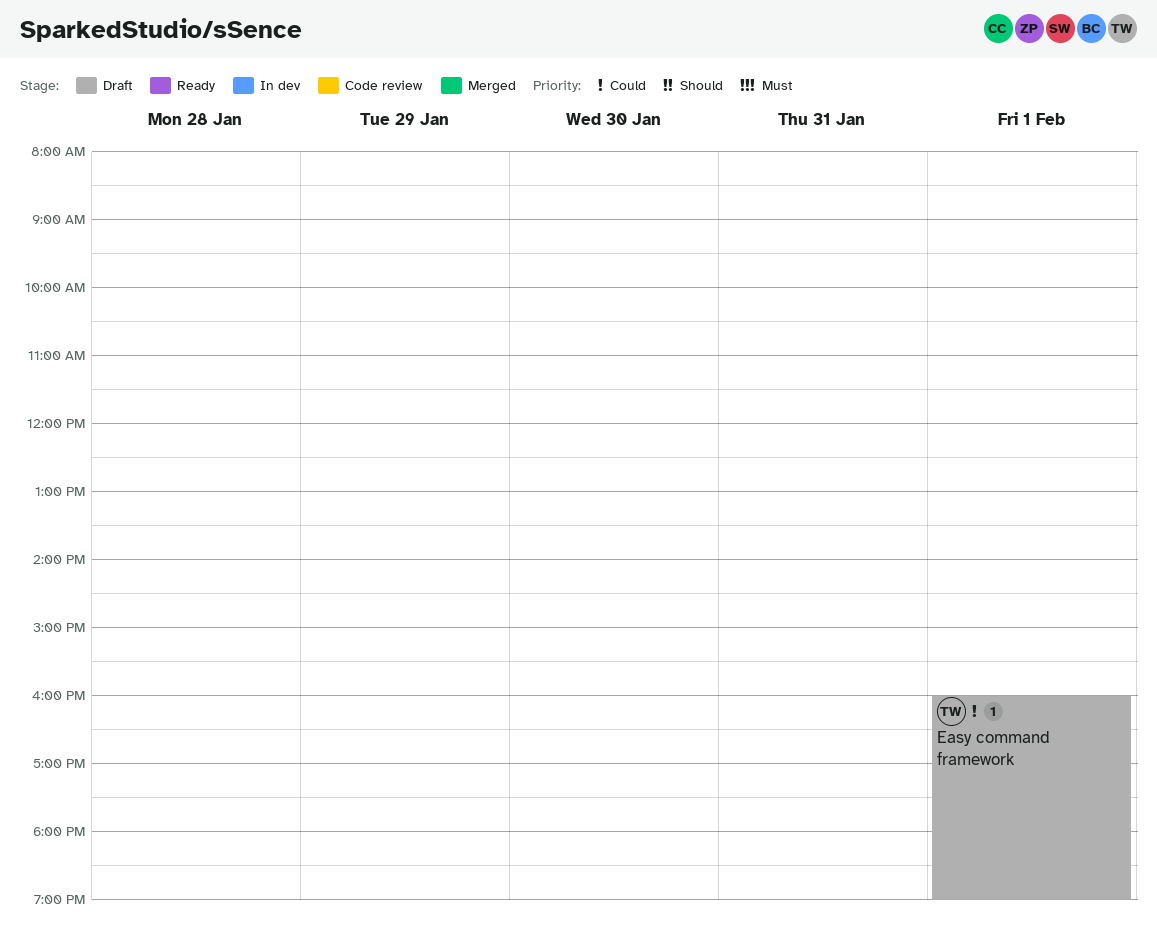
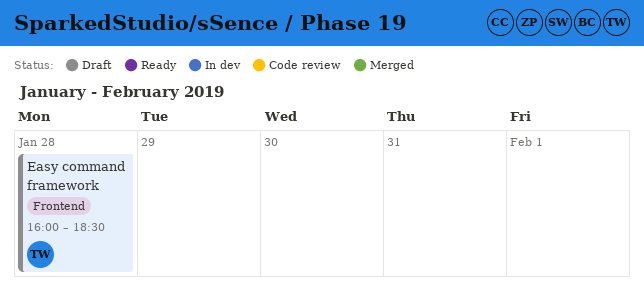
Easy command framework, day: Feb 1 -> Jan 28
Easy command framework, ends: 19:00 -> 18:30

